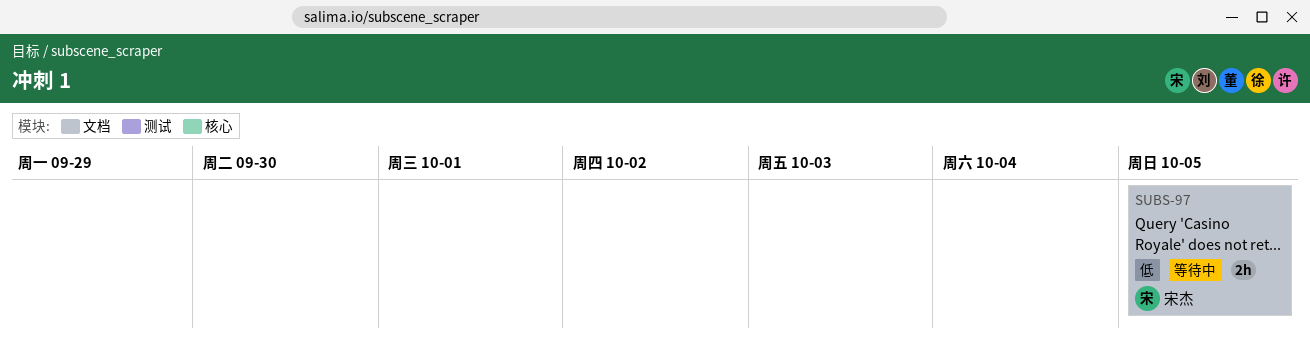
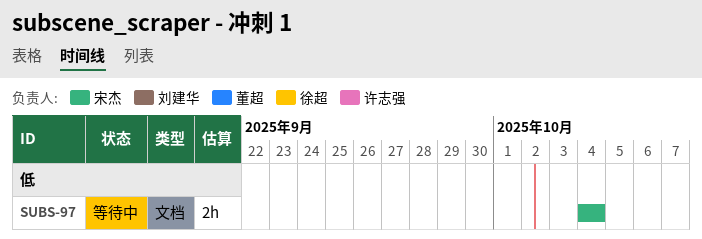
SUBS-97, due: Oct 5 -> Oct 4

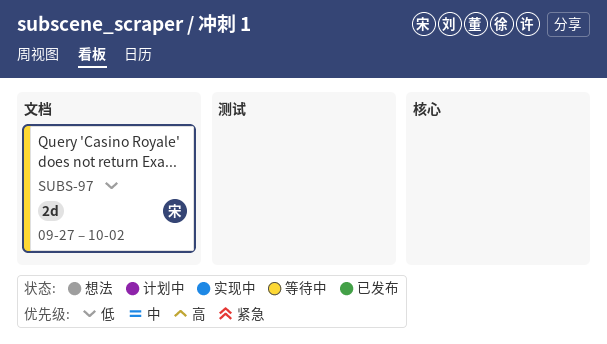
SUBS-97, estimate: 2h -> 2d
SUBS-97, start: Oct 4 -> Sep 27
SUBS-97, due: Oct 4 -> Oct 2

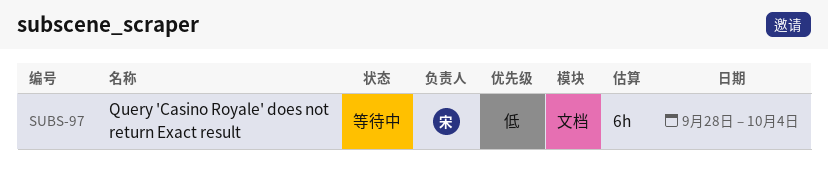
SUBS-97, estimate: 2d -> 6h
SUBS-97, start: Sep 27 -> Sep 28
SUBS-97, due: Oct 2 -> Oct 4

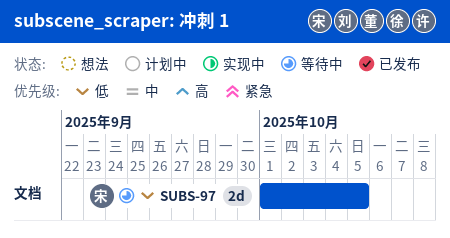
SUBS-97, estimate: 6h -> 2d
SUBS-97, start: Sep 28 -> Oct 1
SUBS-97, due: Oct 4 -> Oct 5

